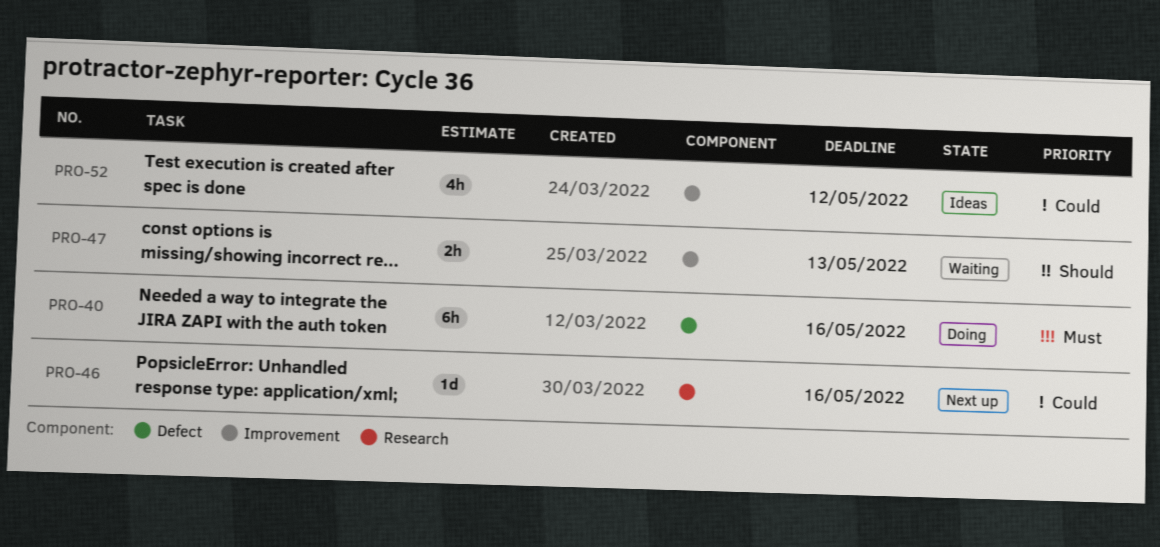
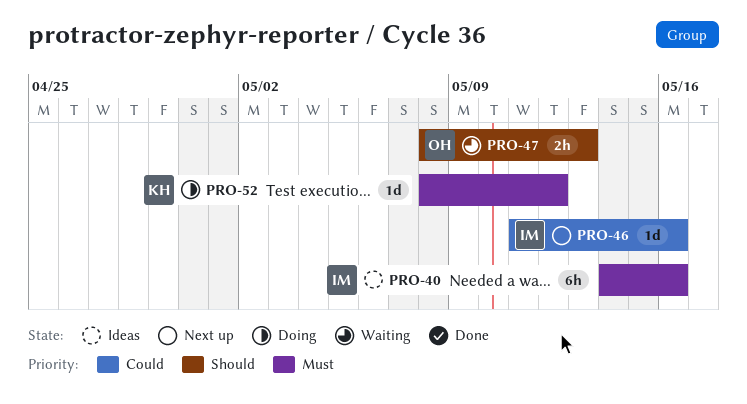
PRO-40, status: Doing -> Ideas
PRO-52, status: Ideas -> Doing
PRO-52, priority: Could -> Must
PRO-52, estimate: 4h -> 1d

